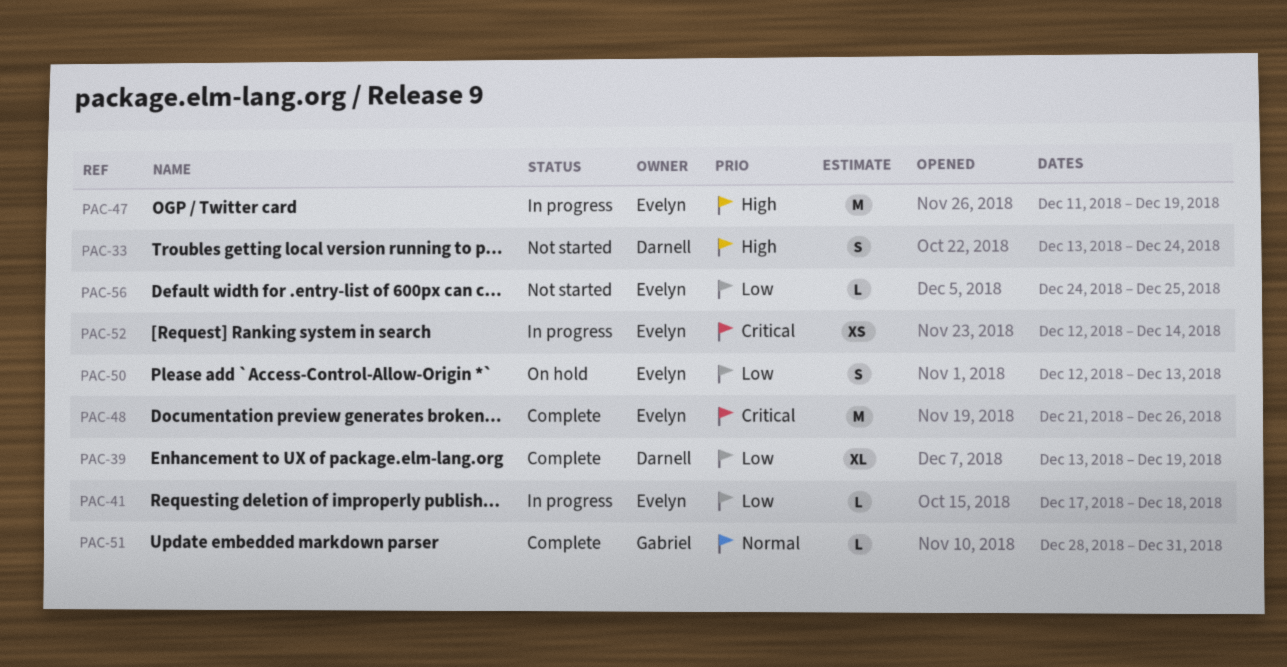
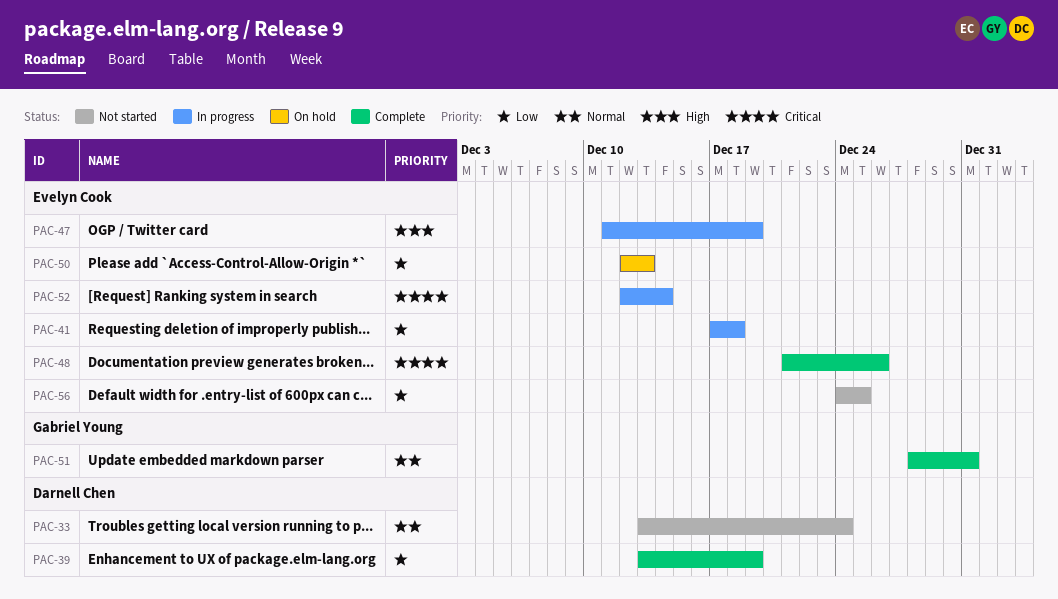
PAC-33, priority: High -> Normal

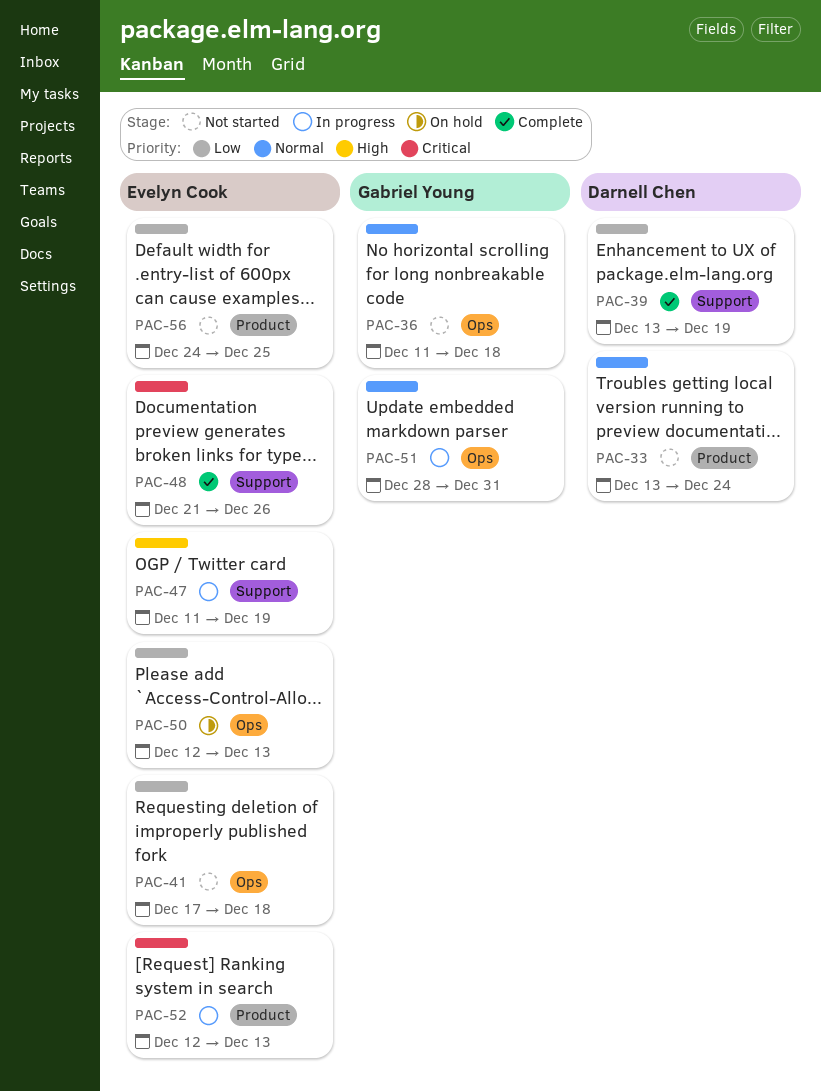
PAC-36: none -> present
PAC-41, status: In progress -> Not started
PAC-51, status: Complete -> In progress
PAC-52, due: Dec 14 -> Dec 13

